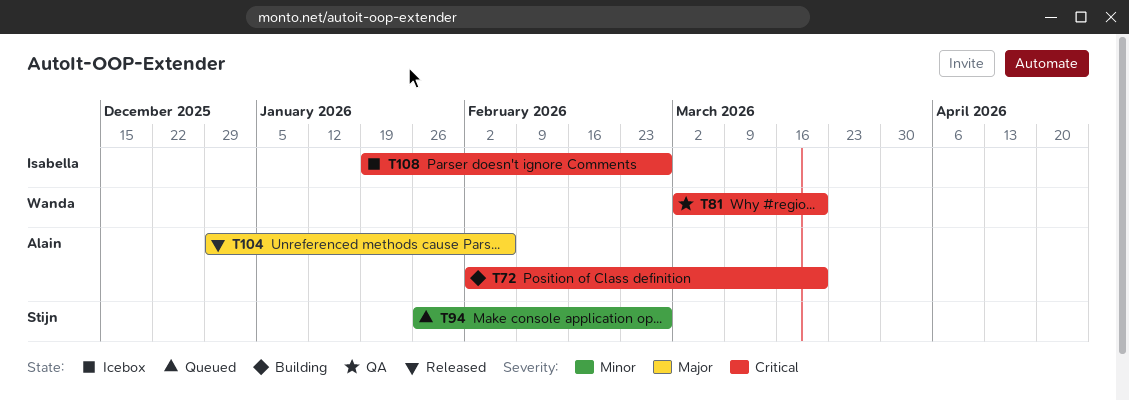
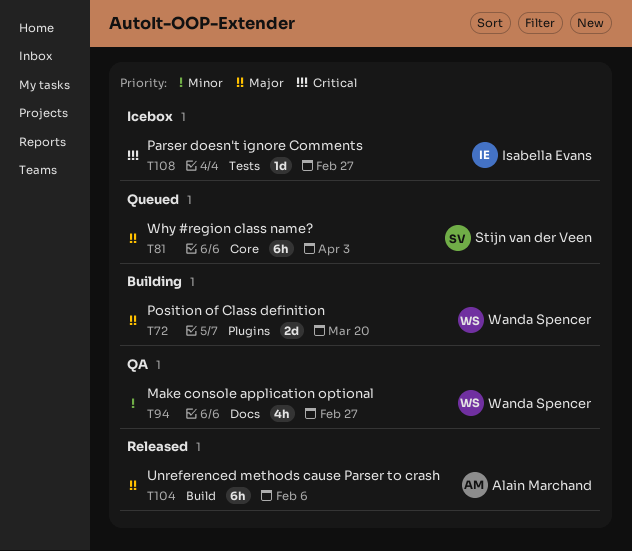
T72, owner: Alain Marchand -> Wanda Spencer
T72, priority: Critical -> Major
T81, status: QA -> Queued
T81, owner: Wanda Spencer -> Stijn van der Veen
T81, priority: Critical -> Major
T81, due: Mar 20 -> Apr 3
T94, status: Queued -> QA
T94, owner: Stijn van der Veen -> Wanda Spencer

